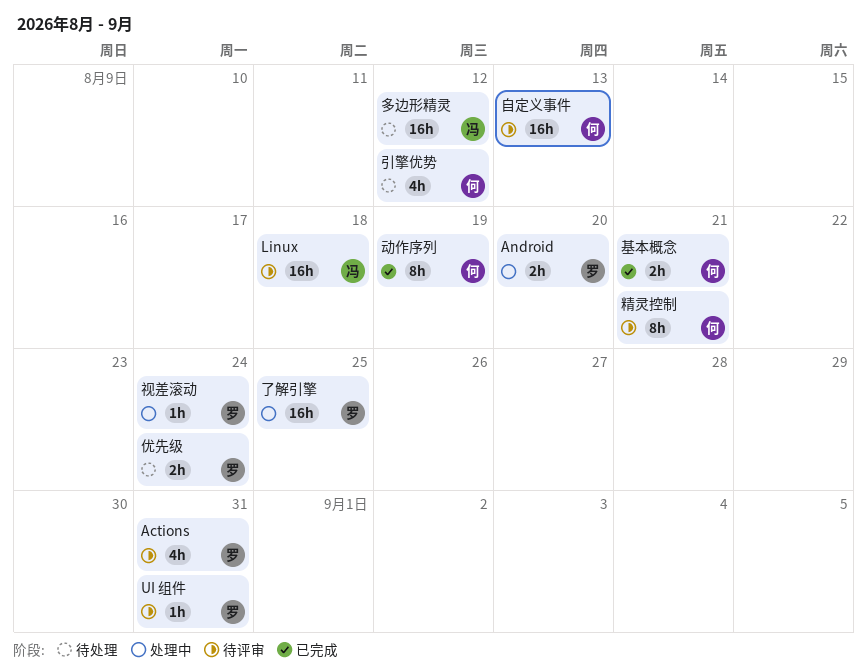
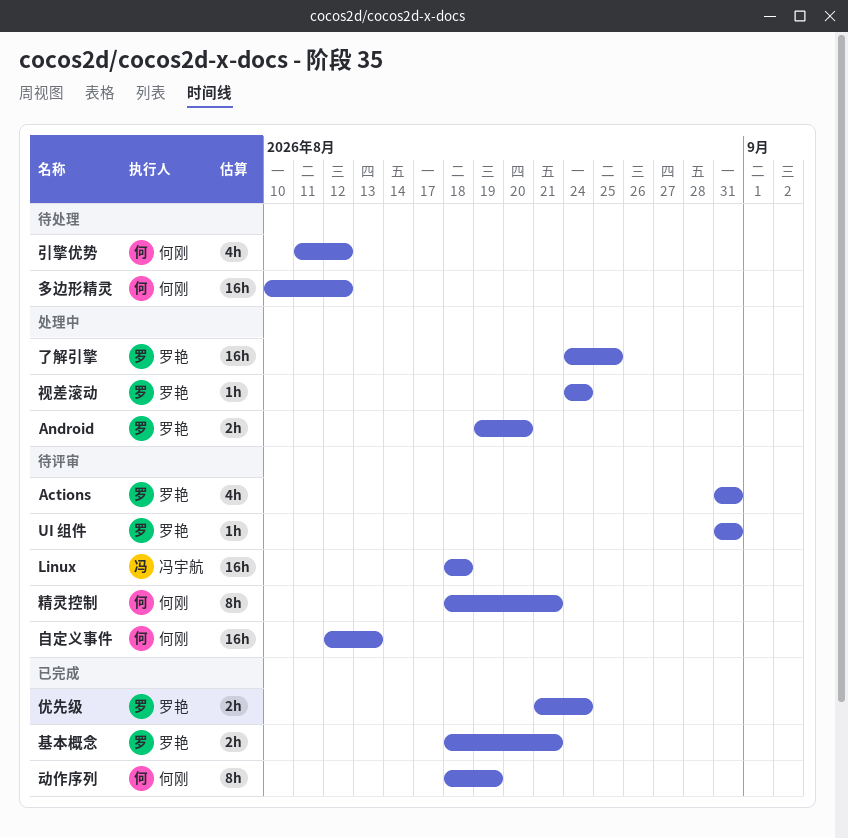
优先级, status: 待处理 -> 已完成
基本概念, owner: 何刚 -> 罗艳
多边形精灵, owner: 冯宇航 -> 何刚

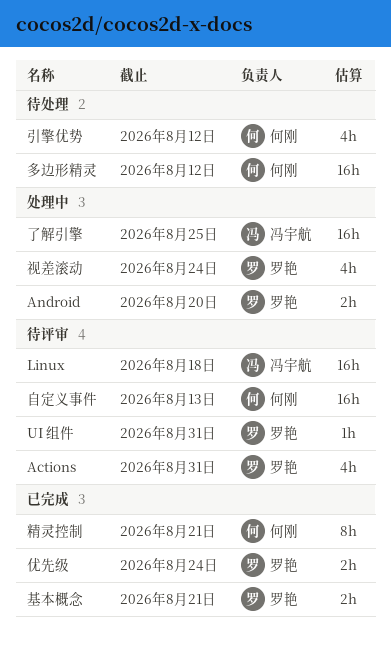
了解引擎, owner: 罗艳 -> 冯宇航
动作序列: present -> none
精灵控制, status: 待评审 -> 已完成
视差滚动, estimate: 1h -> 4h

